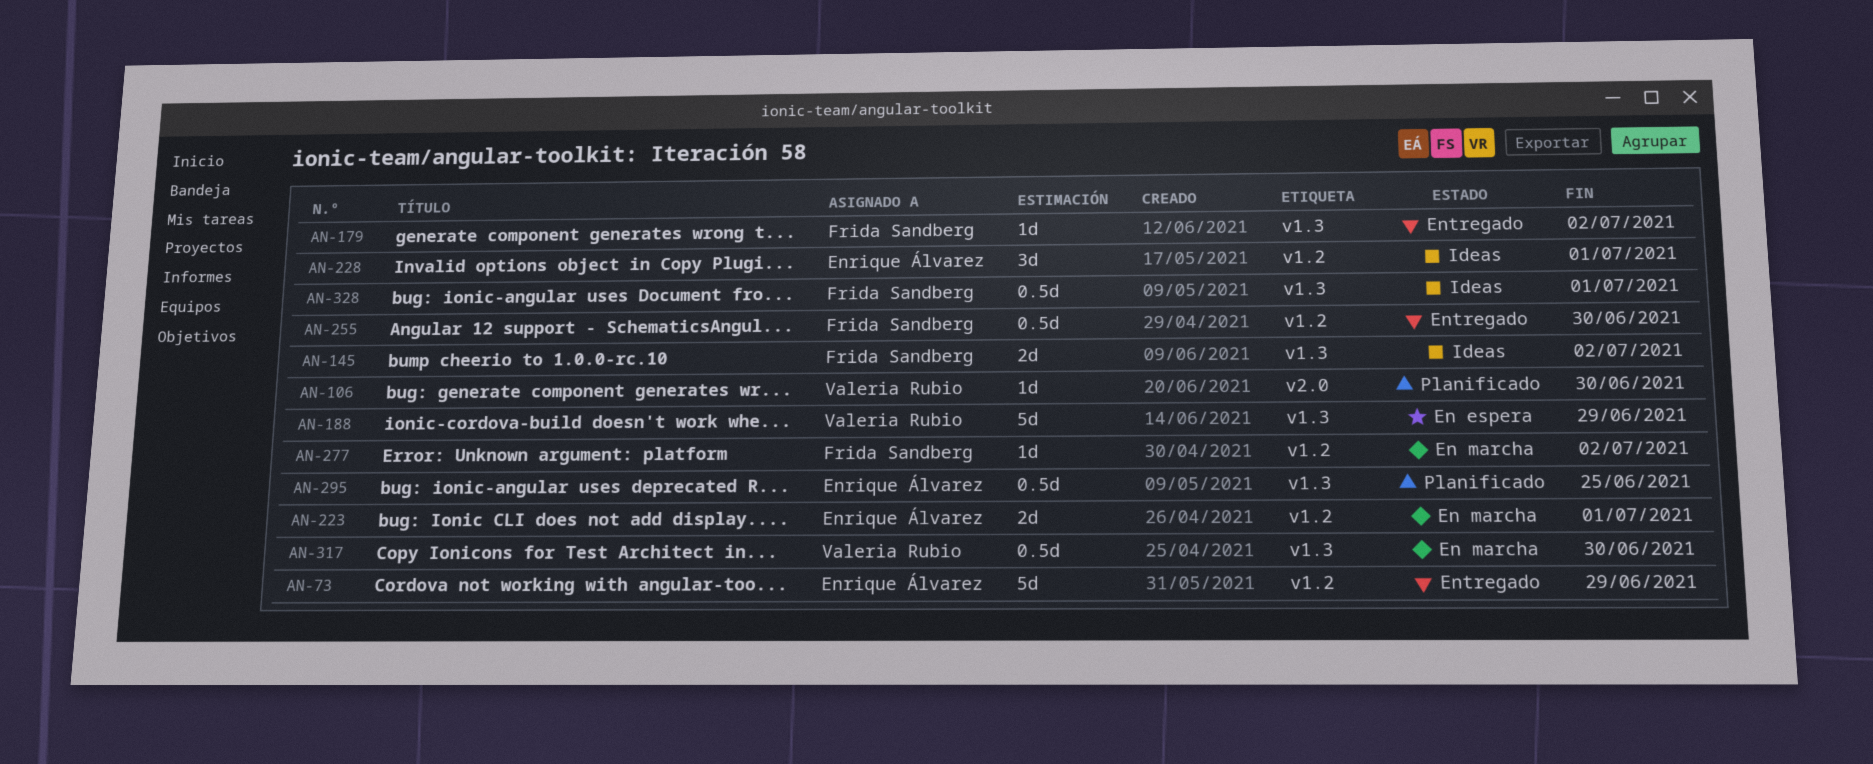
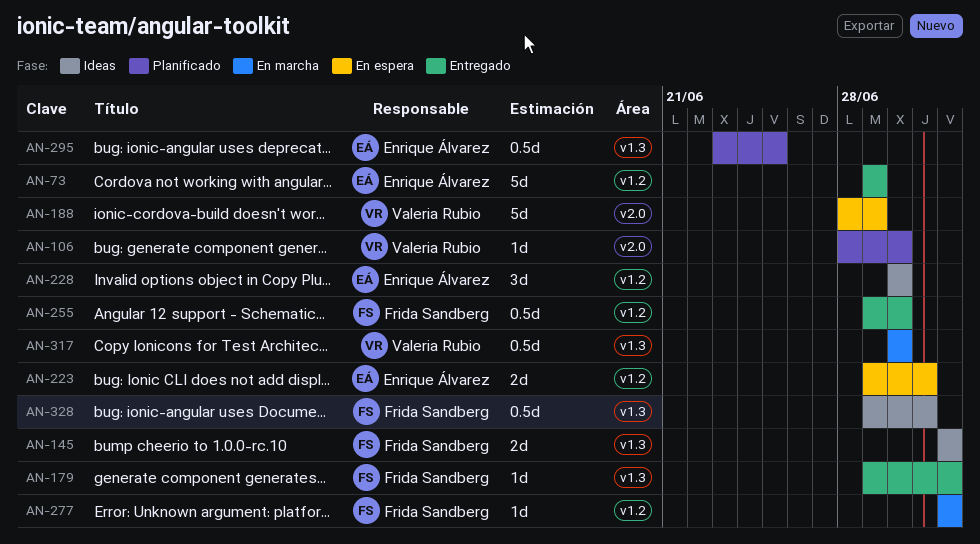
AN-188, label: v1.3 -> v2.0
AN-223, status: En marcha -> En espera
AN-228, due: Jul 1 -> Jun 30

